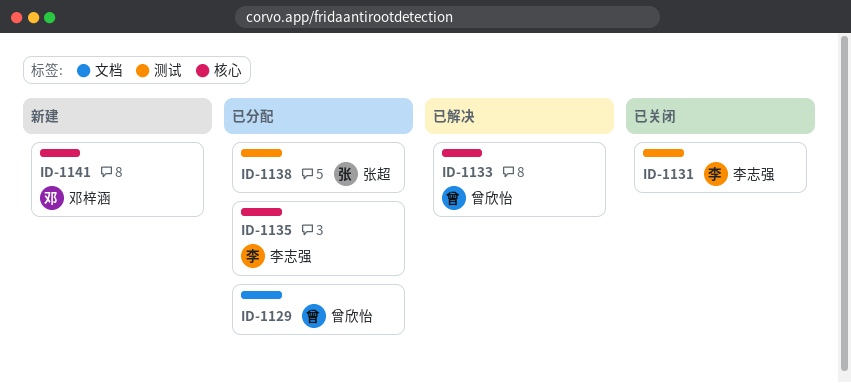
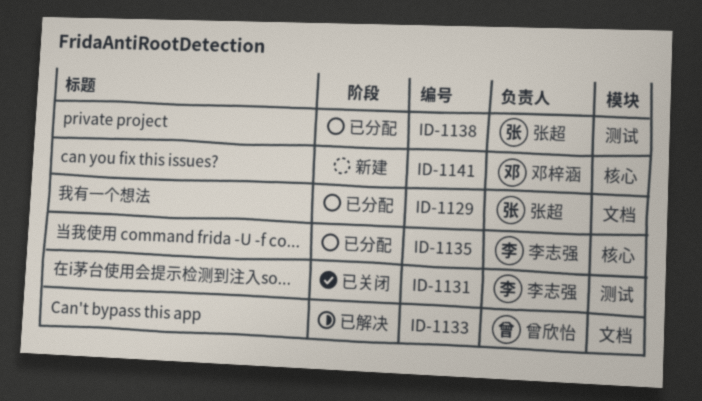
ID-1129, owner: 曾欣怡 -> 张超
ID-1133, label: 核心 -> 文档

